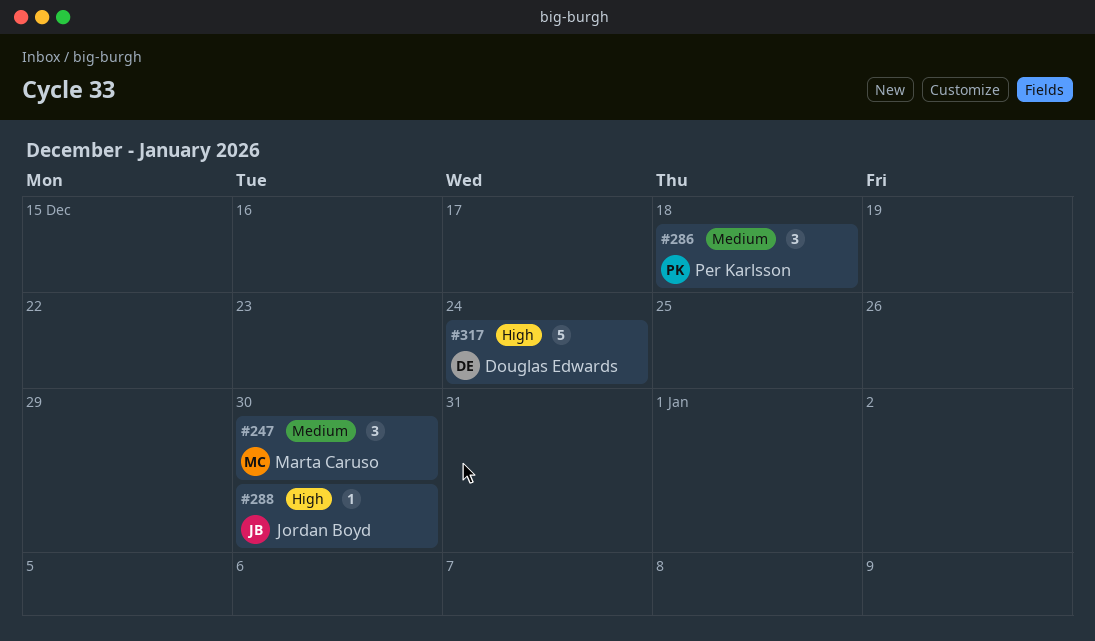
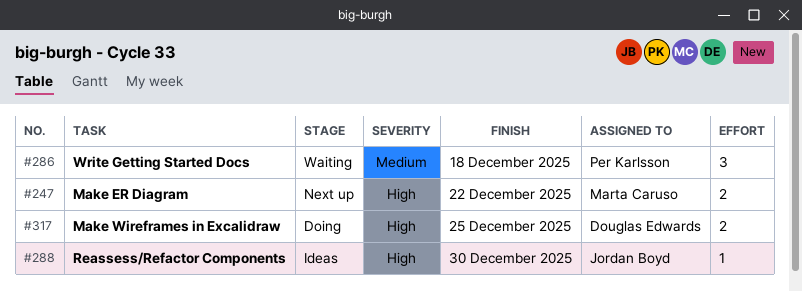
#247, priority: Medium -> High
#247, estimate: 3 -> 2
#247, due: Dec 30 -> Dec 22
#317, estimate: 5 -> 2
#317, due: Dec 24 -> Dec 25

